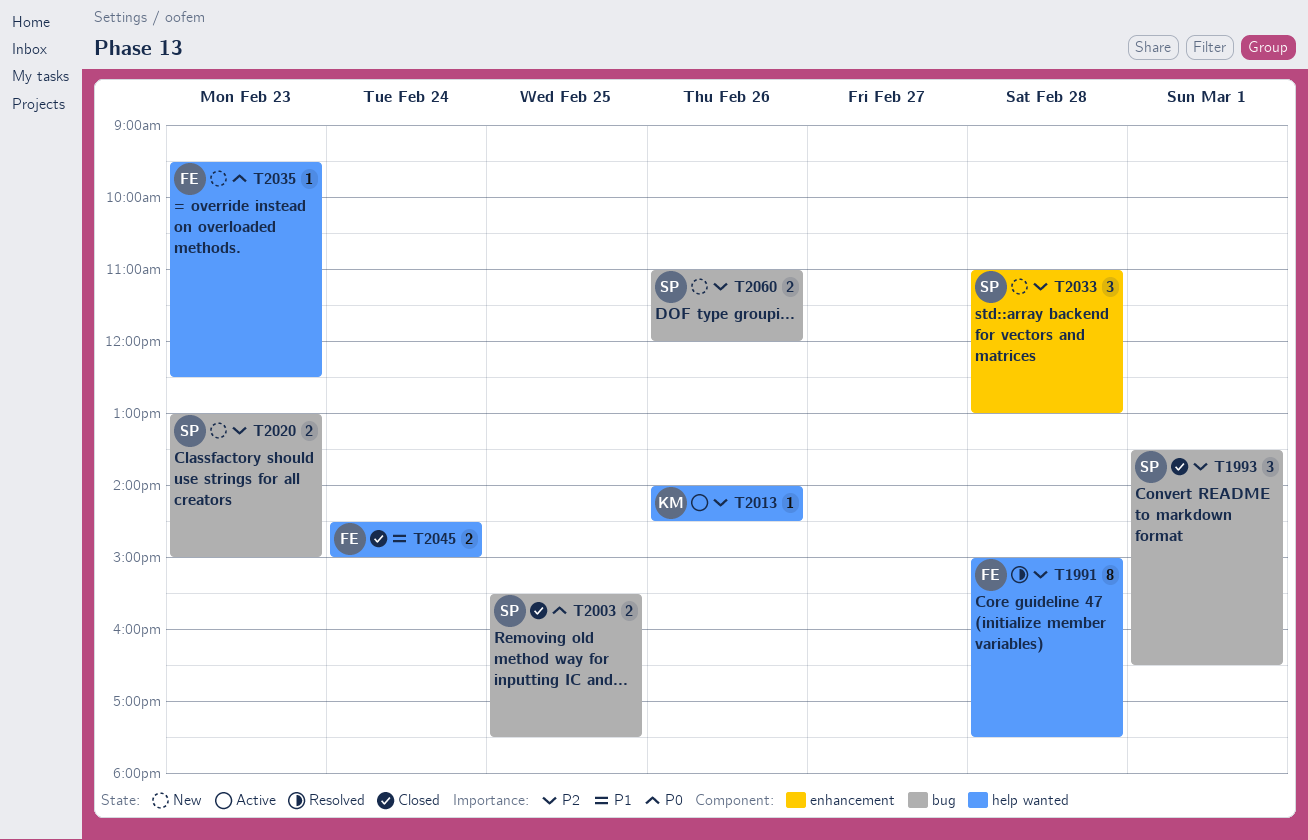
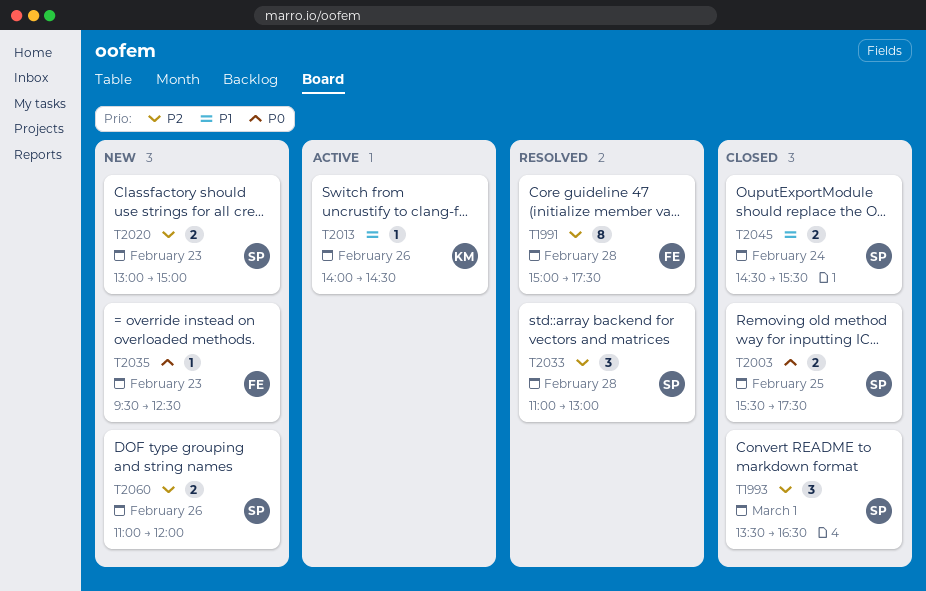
T2013, priority: P2 -> P1
T2033, status: New -> Resolved
T2045, owner: FE -> SP
T2045, ends: 15:00 -> 15:30

